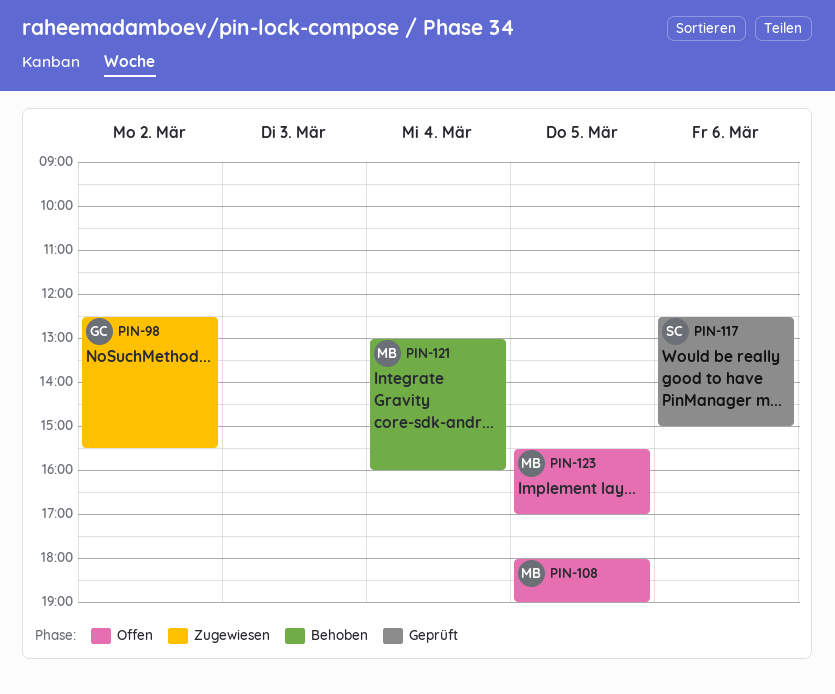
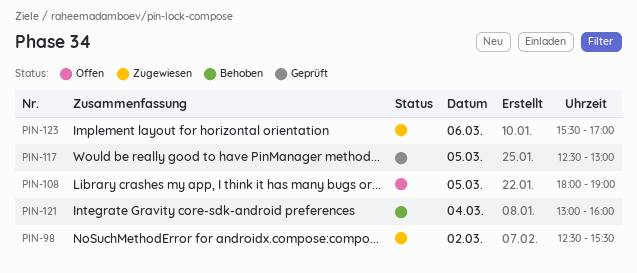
PIN-117, day: Mar 6 -> Mar 5
PIN-117, ends: 15:00 -> 13:00
PIN-123, status: Offen -> Zugewiesen
PIN-123, day: Mar 5 -> Mar 6

